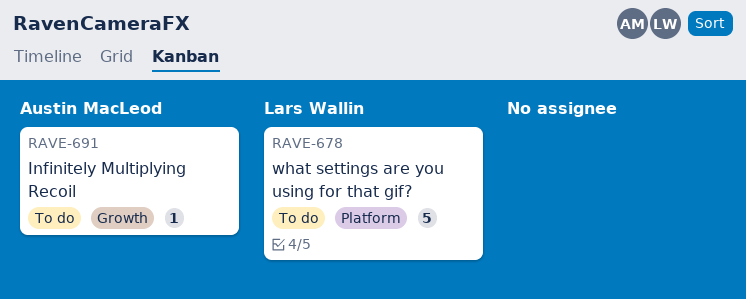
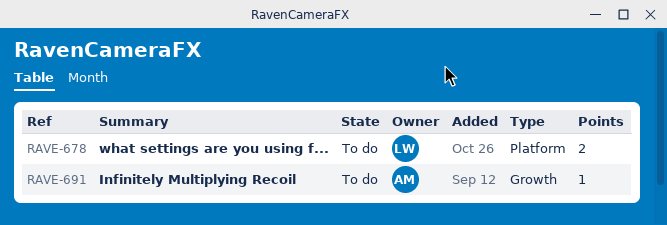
RAVE-678, estimate: 5 -> 2

